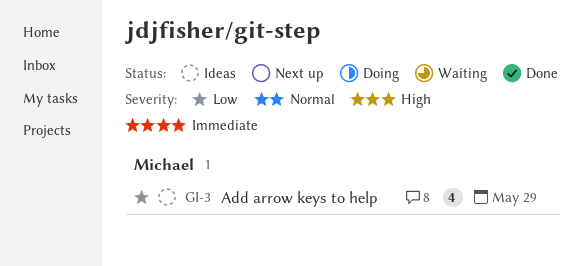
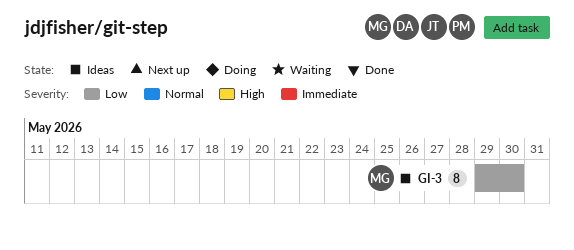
GI-3, estimate: 4 -> 8
GI-3, due: May 29 -> May 30

